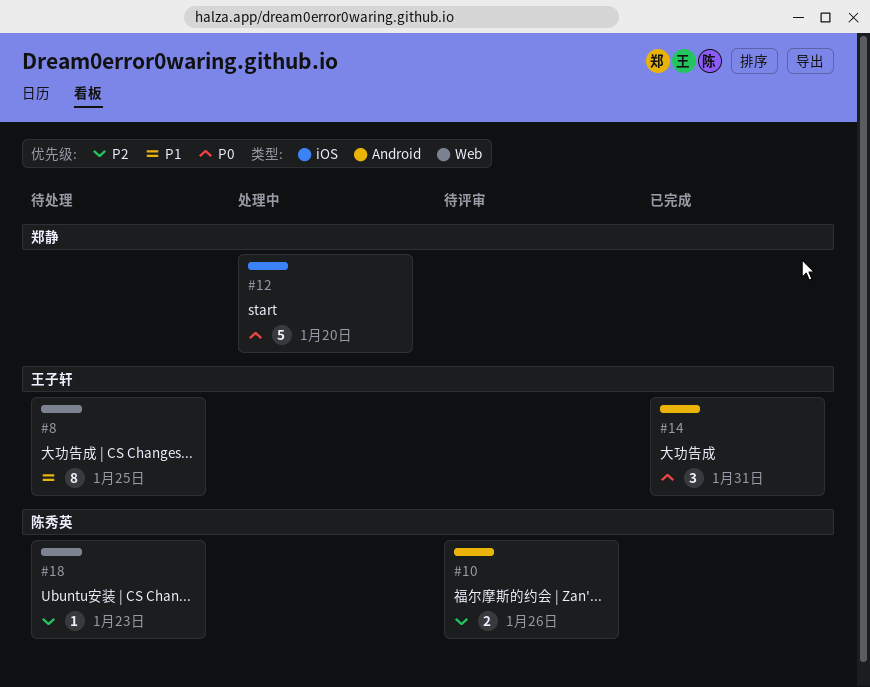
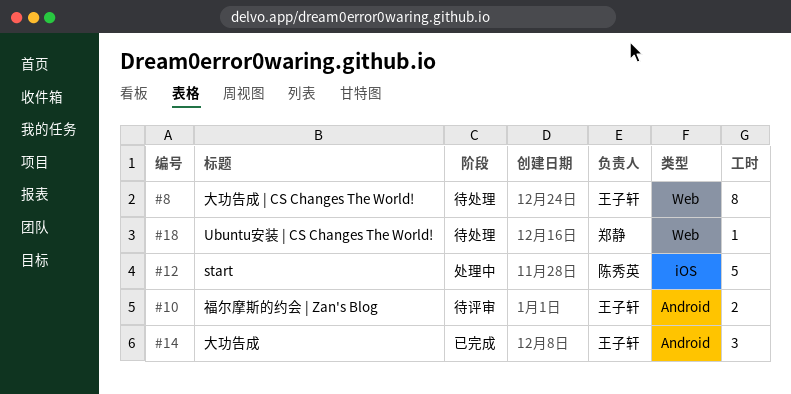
#10, owner: 陈秀英 -> 王子轩
#12, owner: 郑静 -> 陈秀英
#18, owner: 陈秀英 -> 郑静

